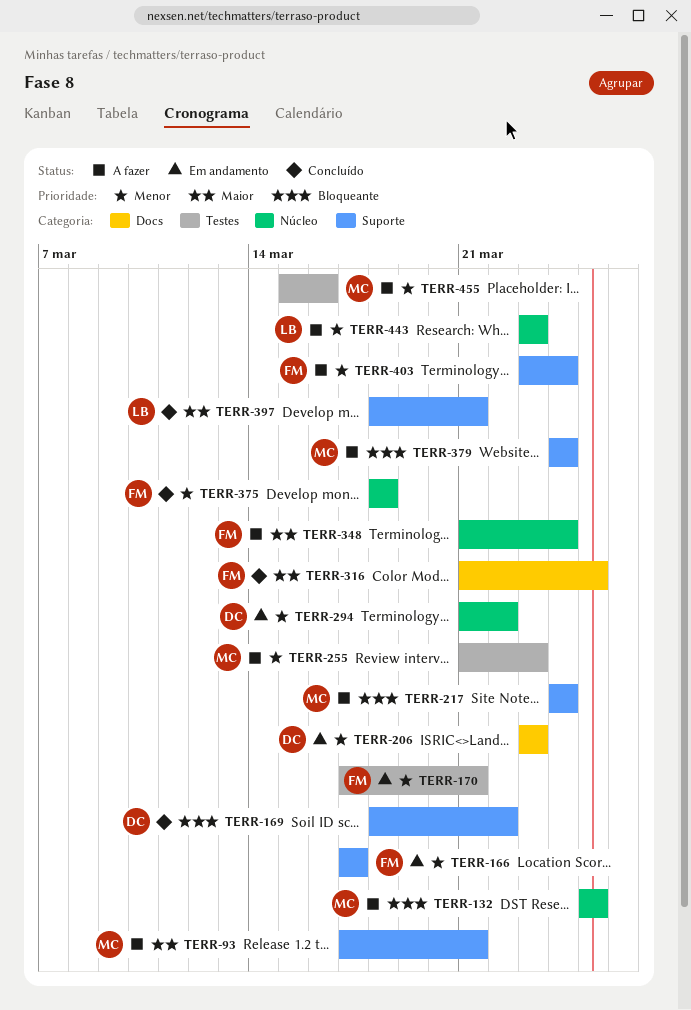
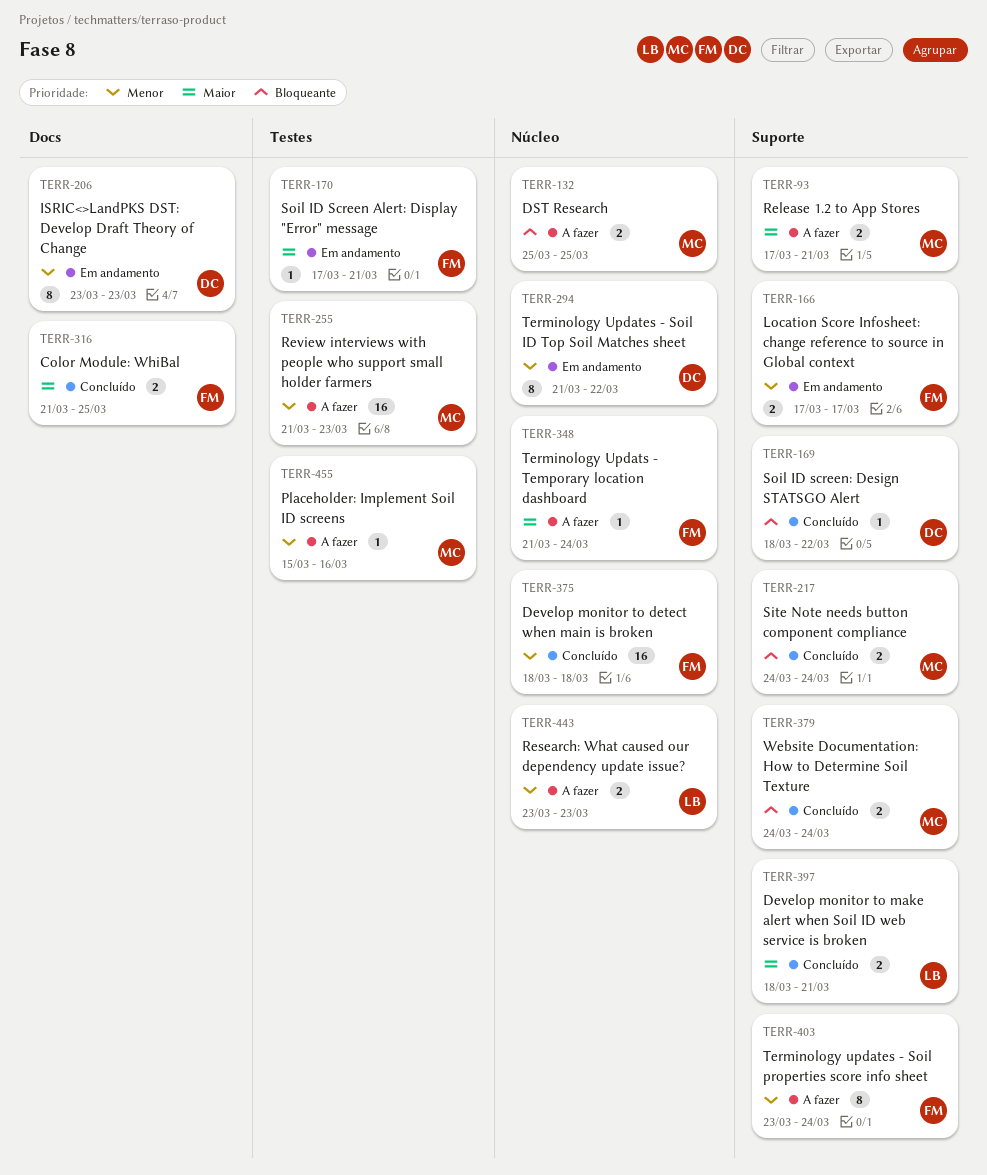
TERR-170, priority: Menor -> Maior
TERR-217, status: A fazer -> Concluído
TERR-379, status: A fazer -> Concluído

